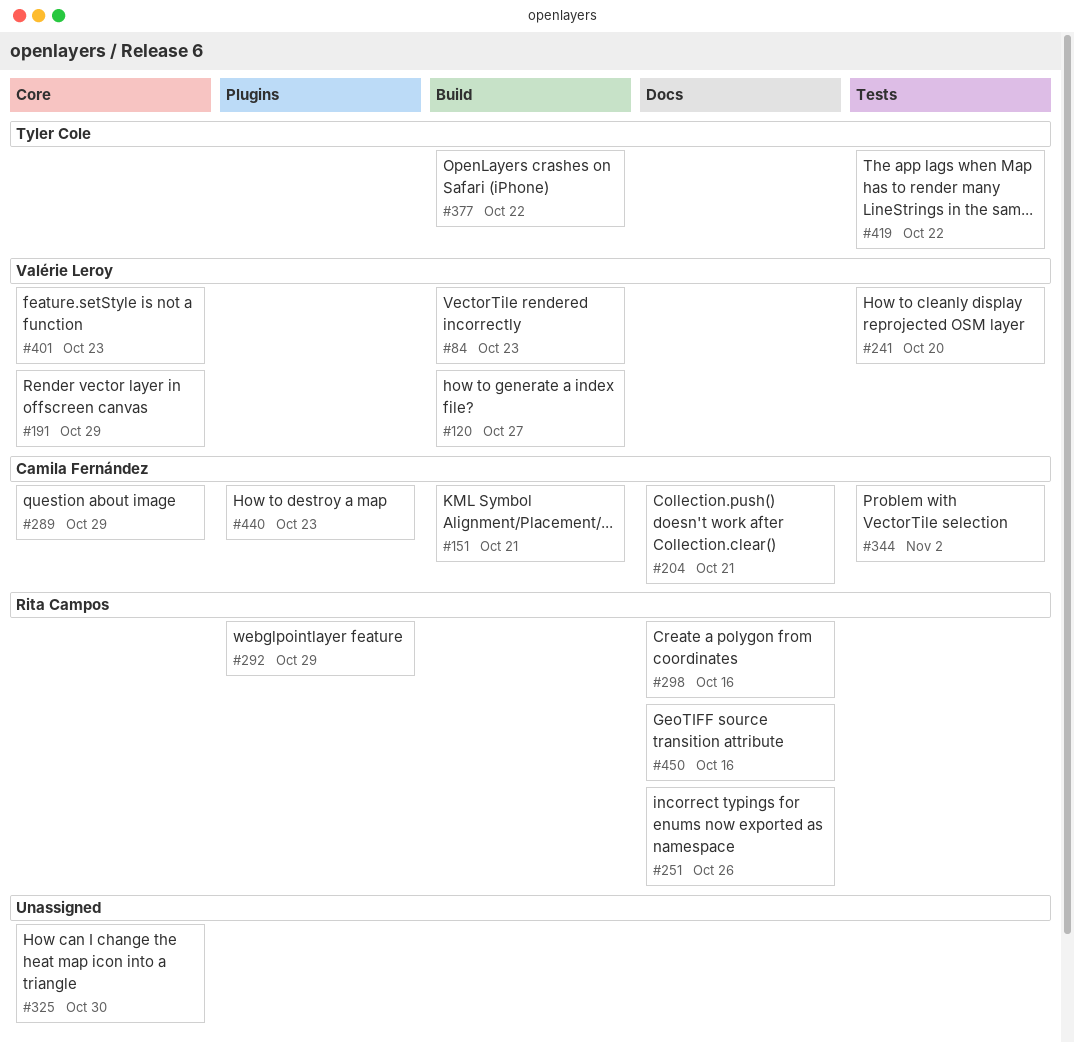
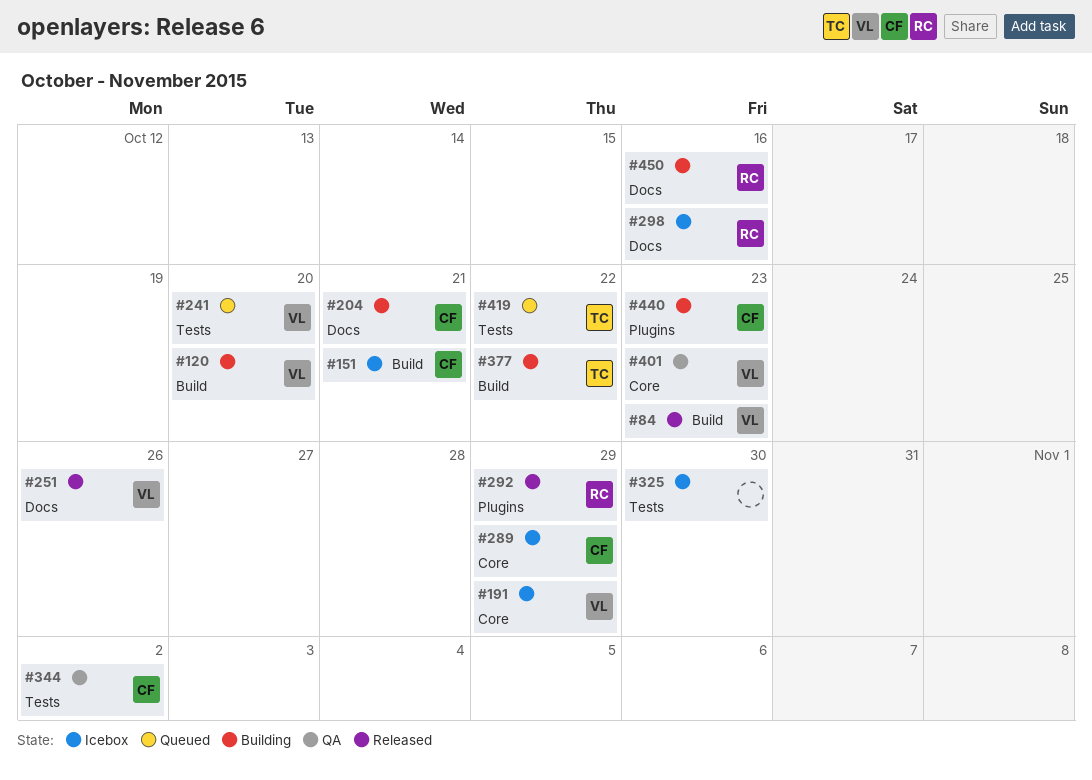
#120, due: Oct 27 -> Oct 20
#251, owner: Rita Campos -> Valérie Leroy
#325, label: Core -> Tests

